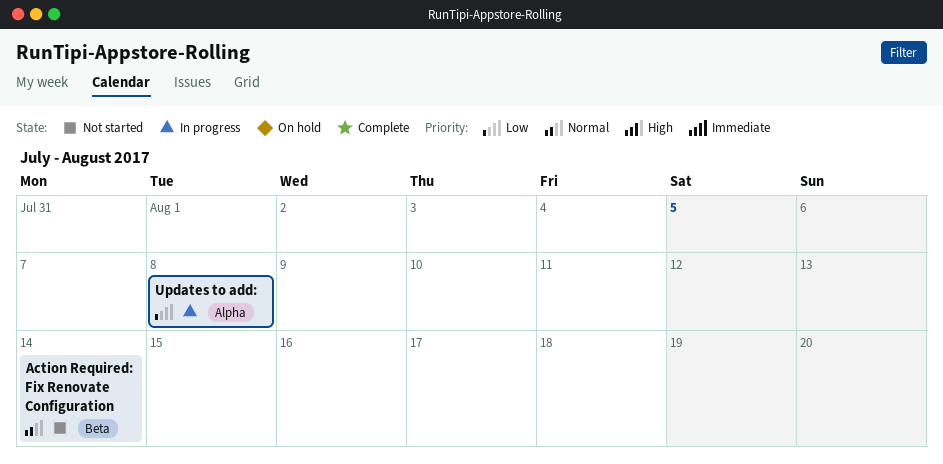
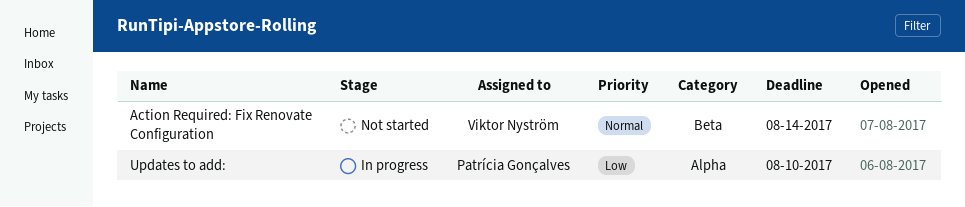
Updates to add:, due: Aug 8 -> Aug 10

